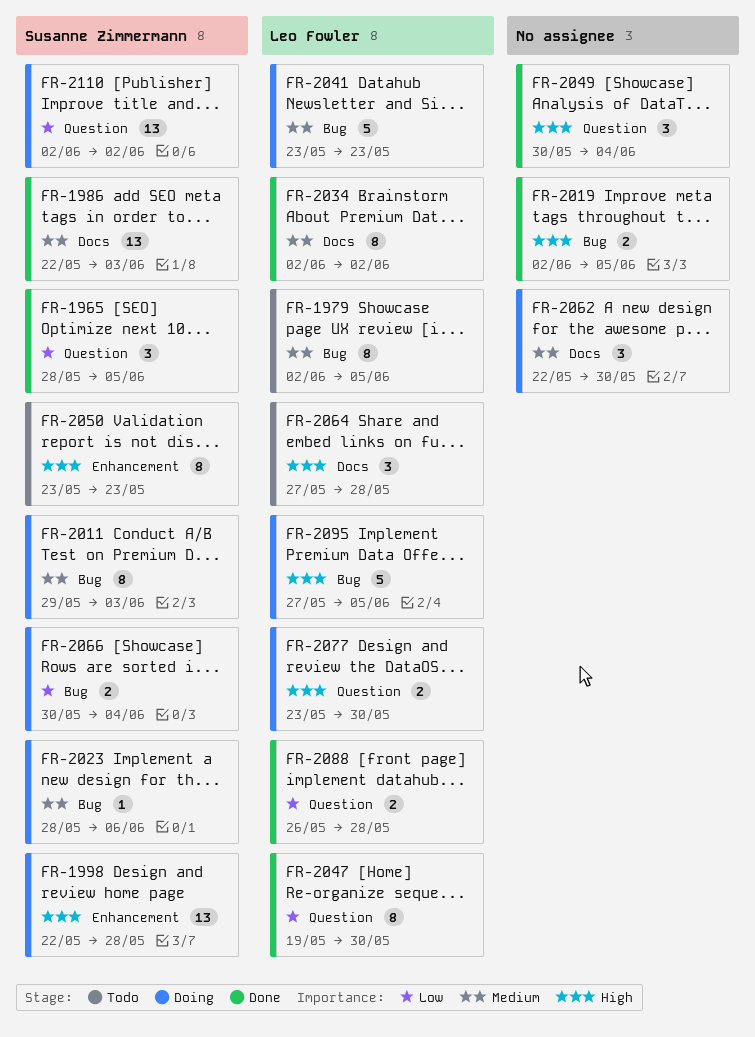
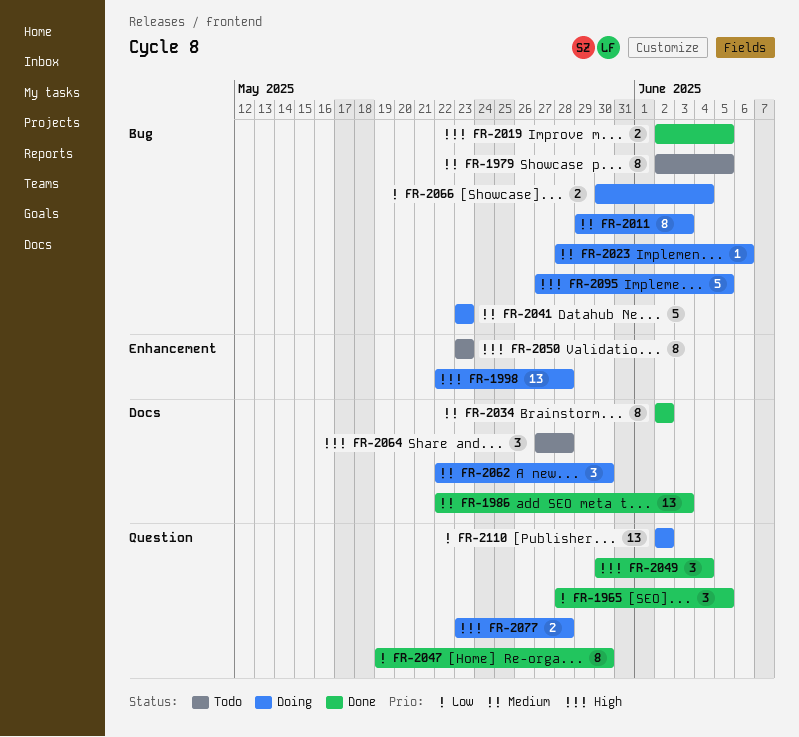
FR-2077, due: May 30 -> May 28
FR-2088: present -> none

